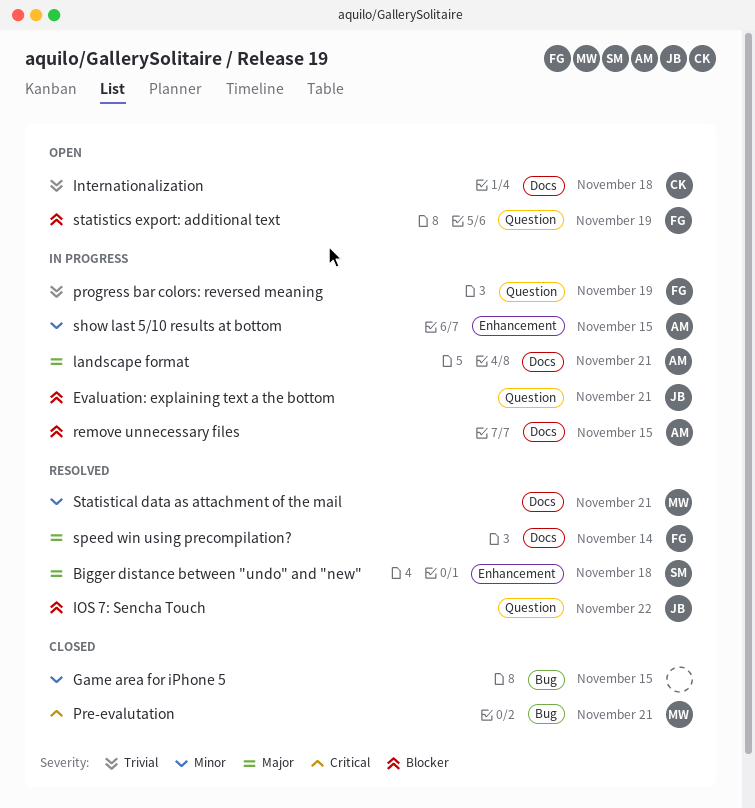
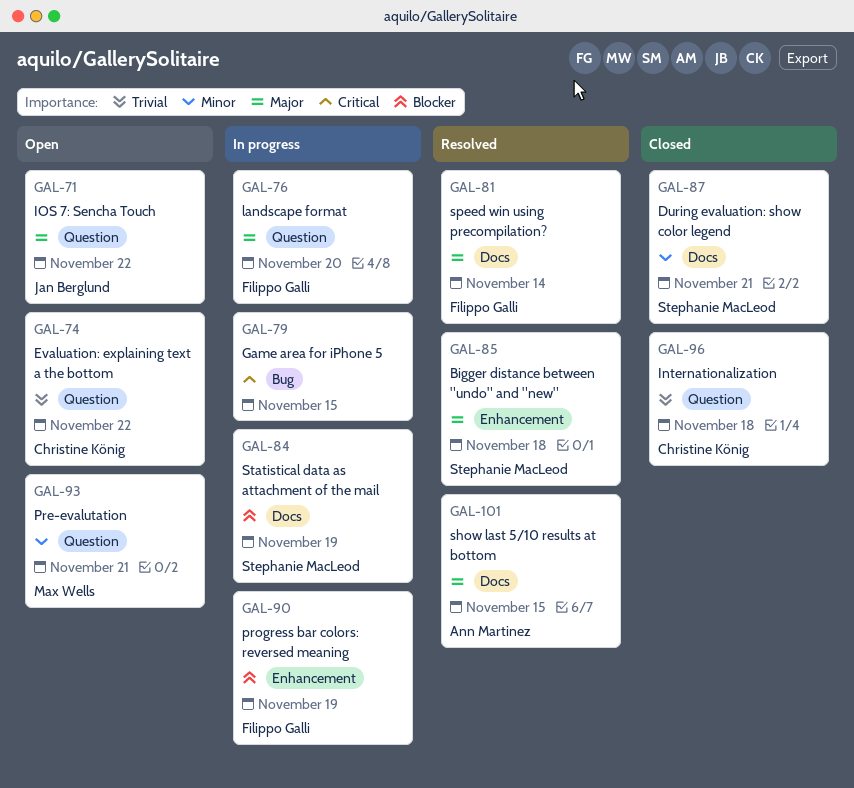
During evaluation: show color legend: none -> present
Evaluation: explaining text a the bottom, status: In progress -> Open
Evaluation: explaining text a the bottom, owner: Jan Berglund -> Christine König
Evaluation: explaining text a the bottom, priority: Blocker -> Trivial
Evaluation: explaining text a the bottom, due: Nov 21 -> Nov 22
Game area for iPhone 5, status: Closed -> In progress
Game area for iPhone 5, priority: Minor -> Critical
Internationalization, status: Open -> Closed
Internationalization, label: Docs -> Question
IOS 7: Sencha Touch, status: Resolved -> Open
IOS 7: Sencha Touch, priority: Blocker -> Major
landscape format, owner: Ann Martinez -> Filippo Galli
landscape format, label: Docs -> Question
landscape format, due: Nov 21 -> Nov 20
Pre-evalutation, status: Closed -> Open
Pre-evalutation, priority: Critical -> Minor
Pre-evalutation, label: Bug -> Question
progress bar colors: reversed meaning, priority: Trivial -> Blocker
progress bar colors: reversed meaning, label: Question -> Enhancement
remove unnecessary files: present -> none
show last 5/10 results at bottom, status: In progress -> Resolved
show last 5/10 results at bottom, priority: Minor -> Major
show last 5/10 results at bottom, label: Enhancement -> Docs
Statistical data as attachment of the mail, status: Resolved -> In progress
Statistical data as attachment of the mail, owner: Max Wells -> Stephanie MacLeod
Statistical data as attachment of the mail, priority: Minor -> Blocker
Statistical data as attachment of the mail, due: Nov 21 -> Nov 19
statistics export: additional text: present -> none

